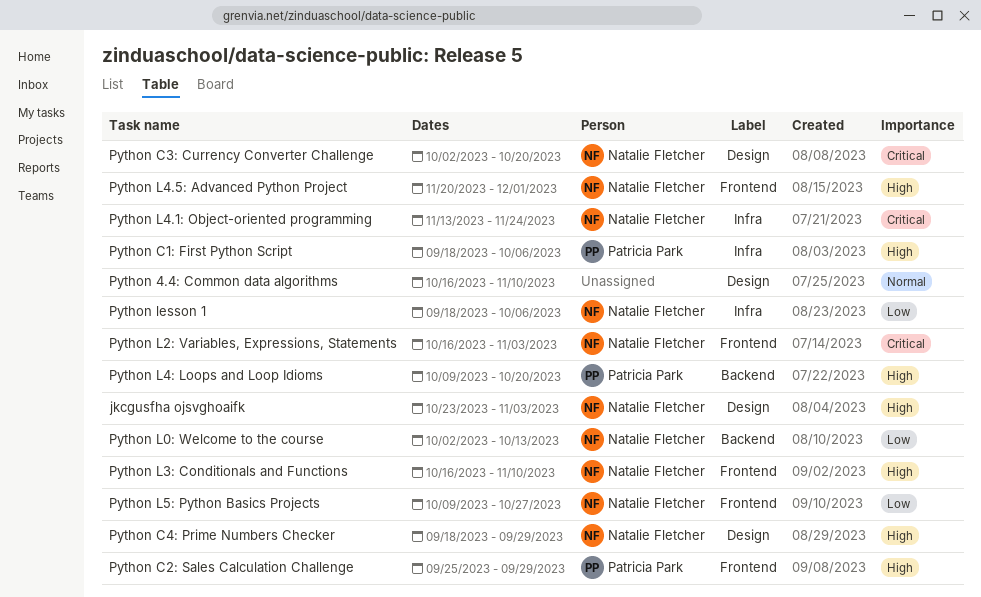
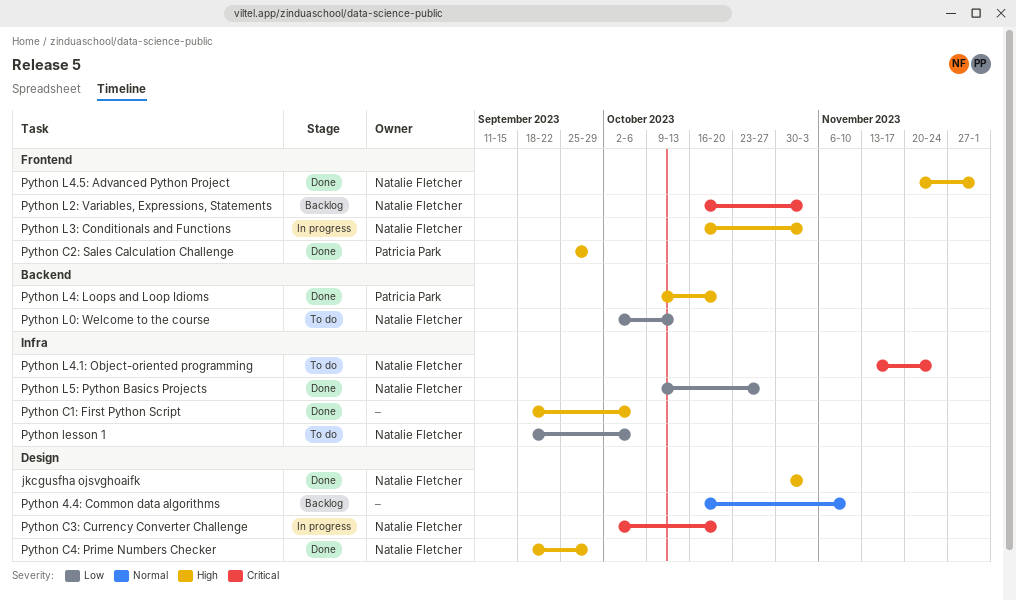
jkcgusfha ojsvghoaifk, start: Oct 23 -> Oct 30
Python C1: First Python Script, owner: Patricia Park -> none
Python L3: Conditionals and Functions, due: Nov 10 -> Nov 3
Python L5: Python Basics Projects, label: Frontend -> Infra

